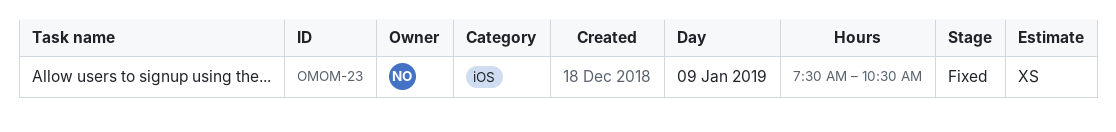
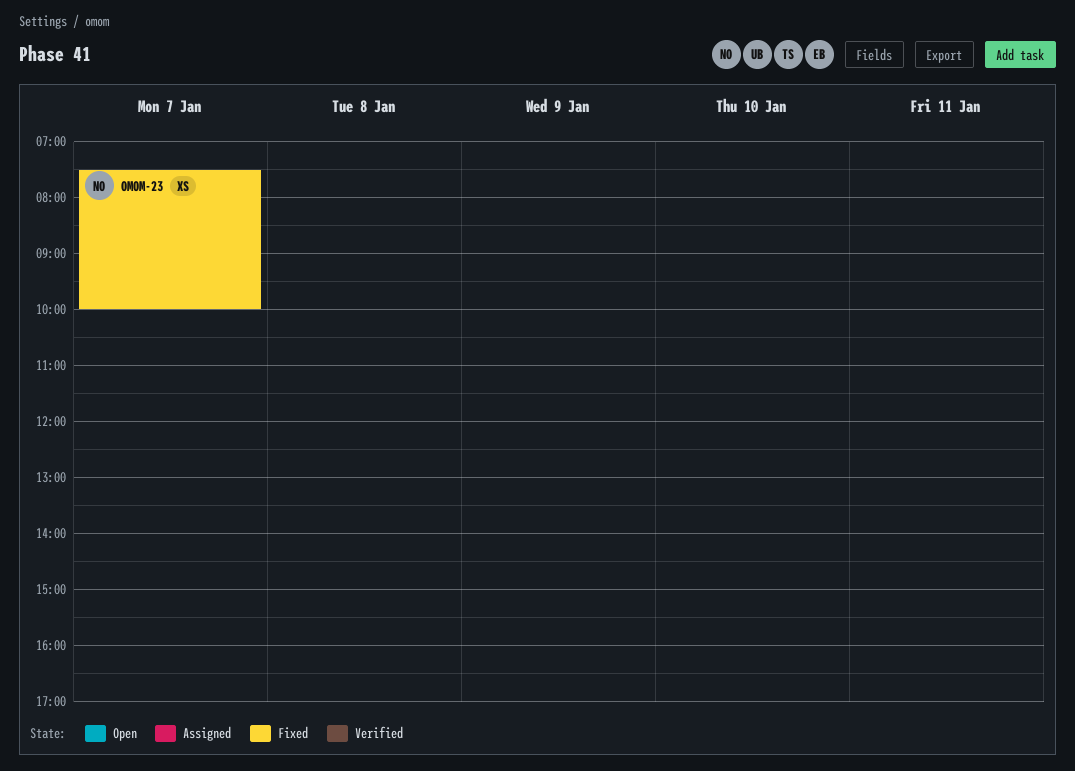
OMOM-23, day: Jan 9 -> Jan 7
OMOM-23, ends: 10:30 -> 10:00

